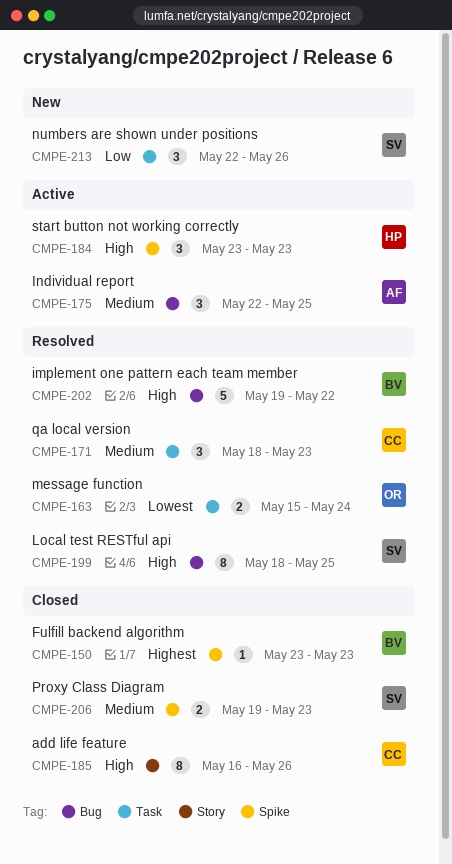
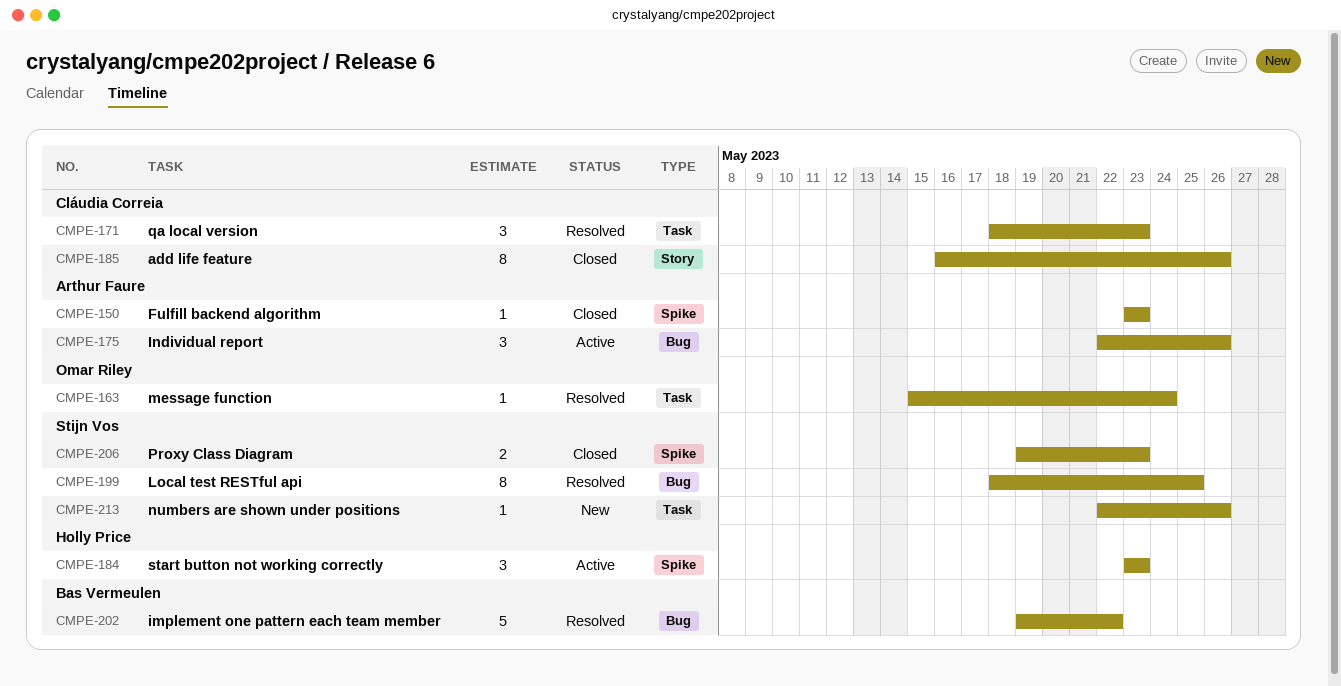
CMPE-150, owner: Bas Vermeulen -> Arthur Faure
CMPE-163, estimate: 2 -> 1
CMPE-175, due: May 25 -> May 26
CMPE-213, estimate: 3 -> 1

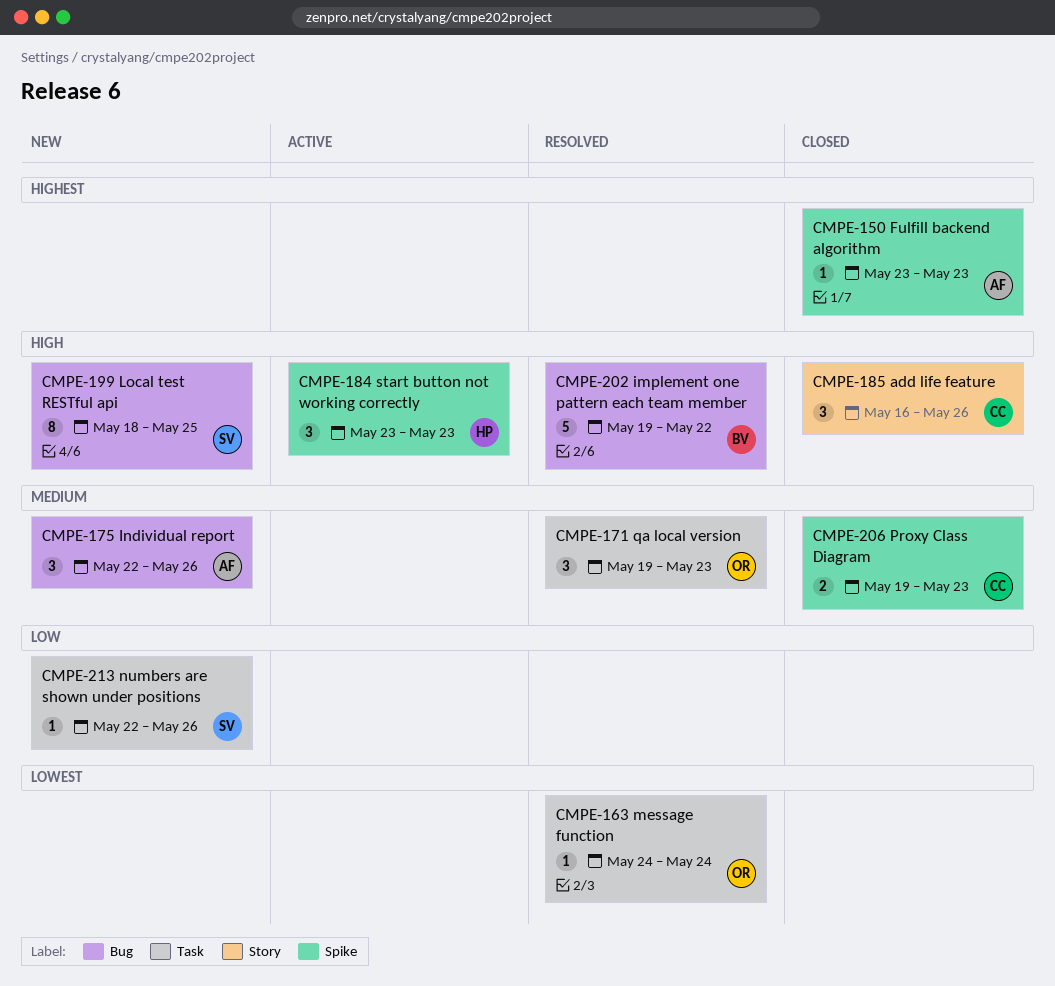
CMPE-163, start: May 15 -> May 24
CMPE-171, owner: Cláudia Correia -> Omar Riley
CMPE-171, start: May 18 -> May 19
CMPE-175, status: Active -> New
CMPE-185, estimate: 8 -> 3
CMPE-199, status: Resolved -> New
CMPE-206, owner: Stijn Vos -> Cláudia Correia

